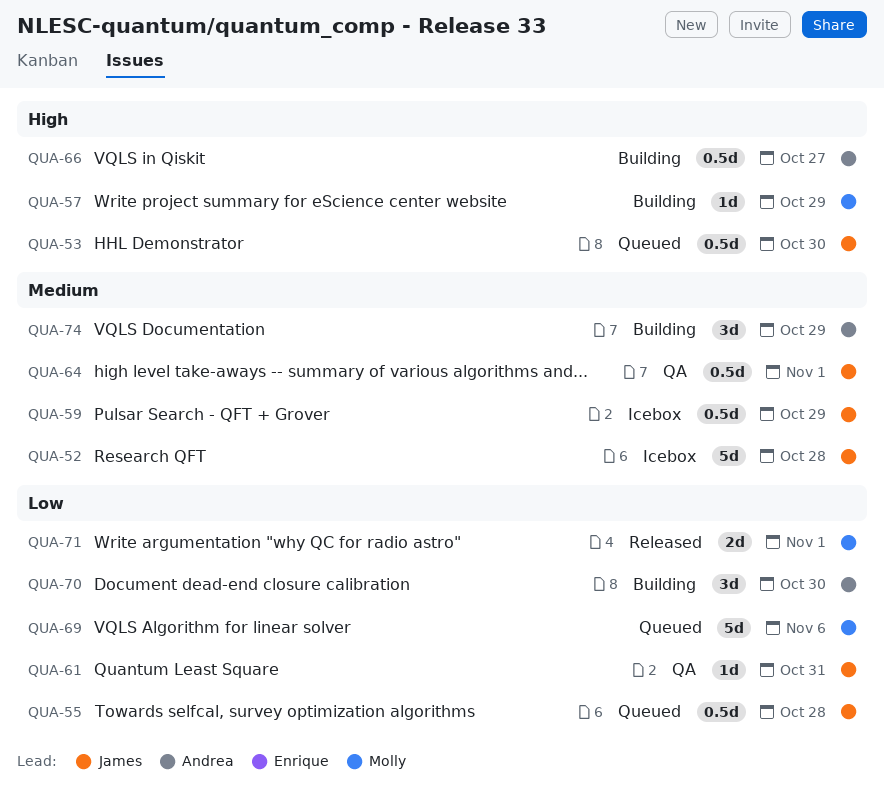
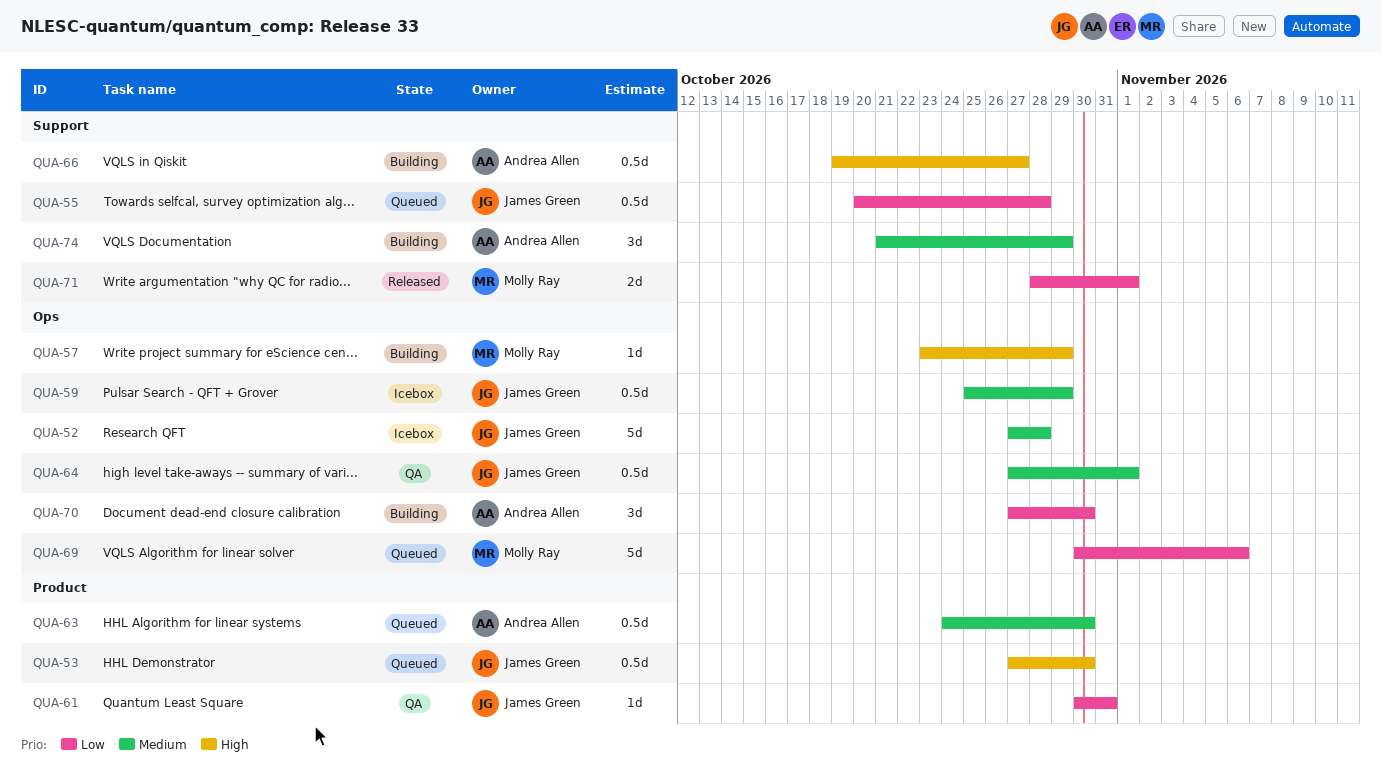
QUA-63: none -> present

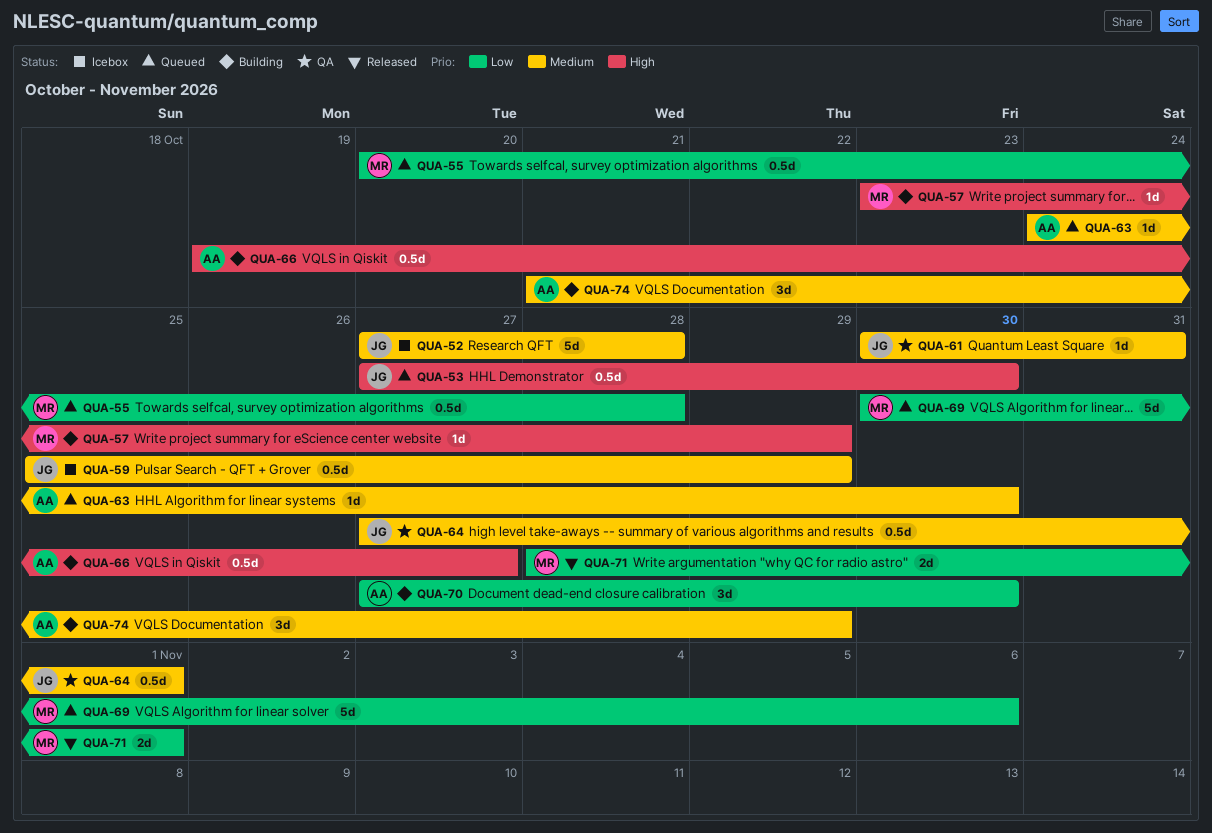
QUA-55, owner: James Green -> Molly Ray
QUA-61, priority: Low -> Medium
QUA-63, estimate: 0.5d -> 1d

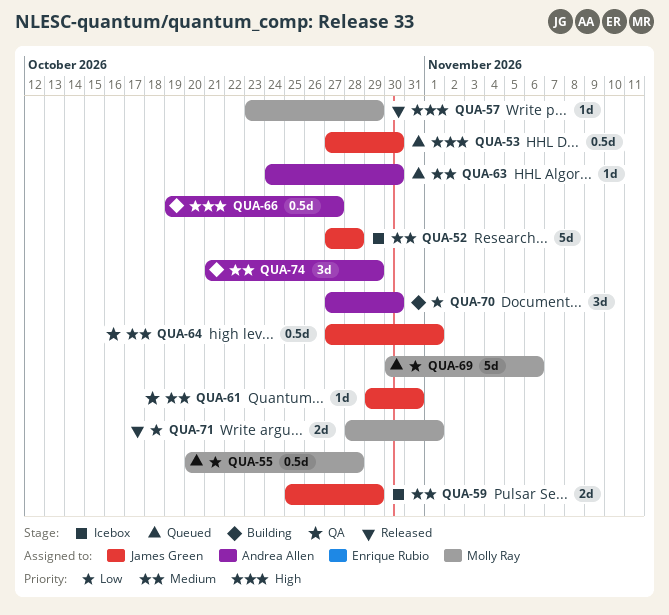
QUA-57, status: Building -> Released
QUA-59, estimate: 0.5d -> 2d
QUA-61, start: Oct 30 -> Oct 29

